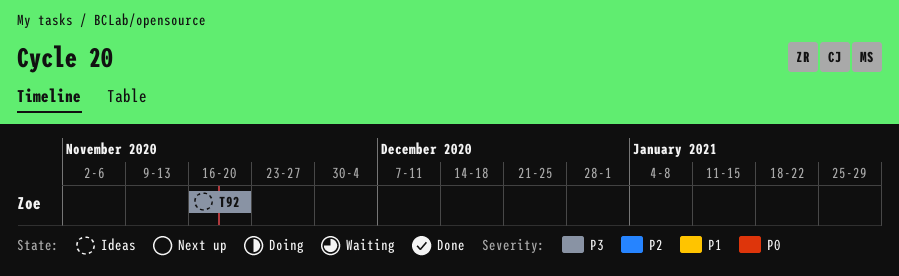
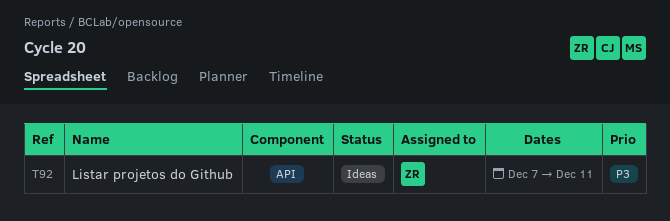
T92, start: Nov 16 -> Dec 7
T92, due: Nov 20 -> Dec 11

